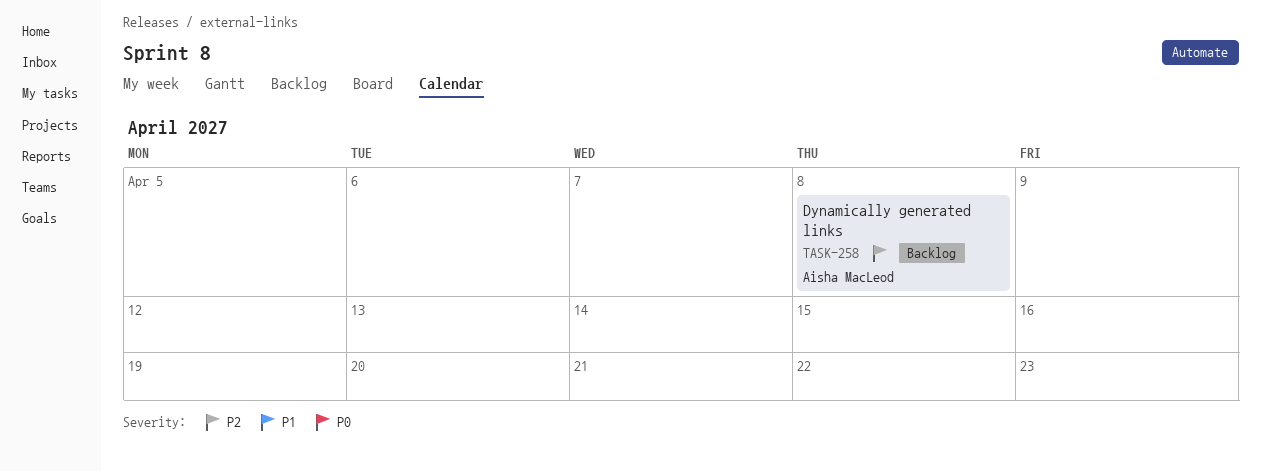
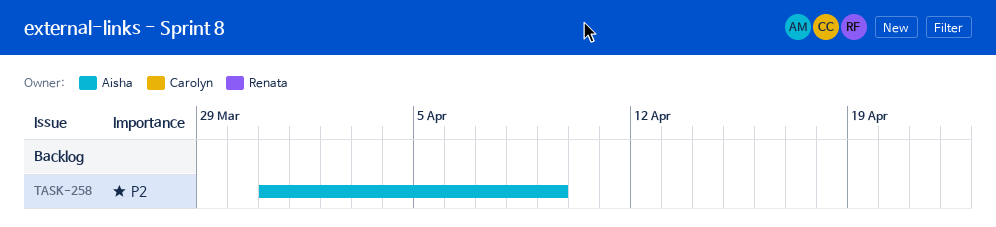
TASK-258, due: Apr 8 -> Apr 9

